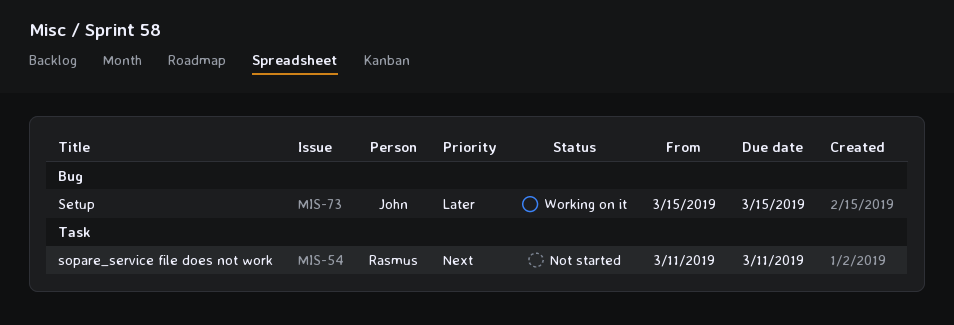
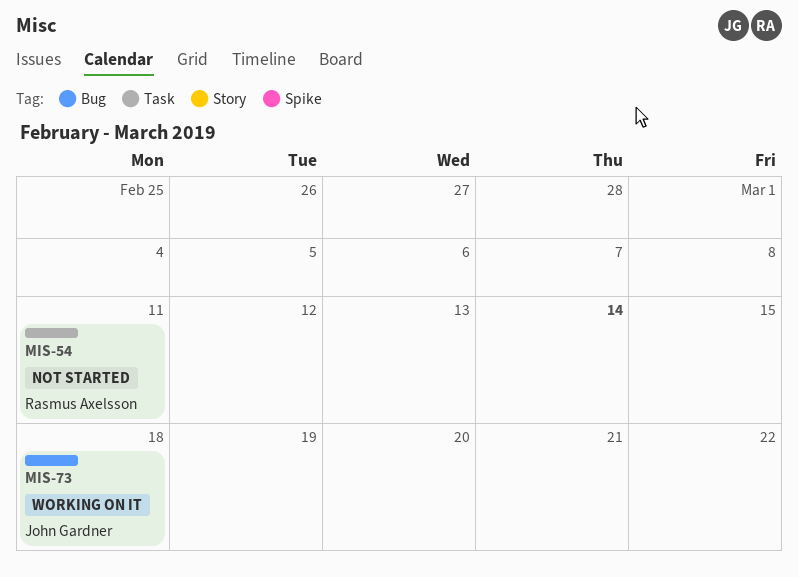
MIS-73, due: Mar 15 -> Mar 18

